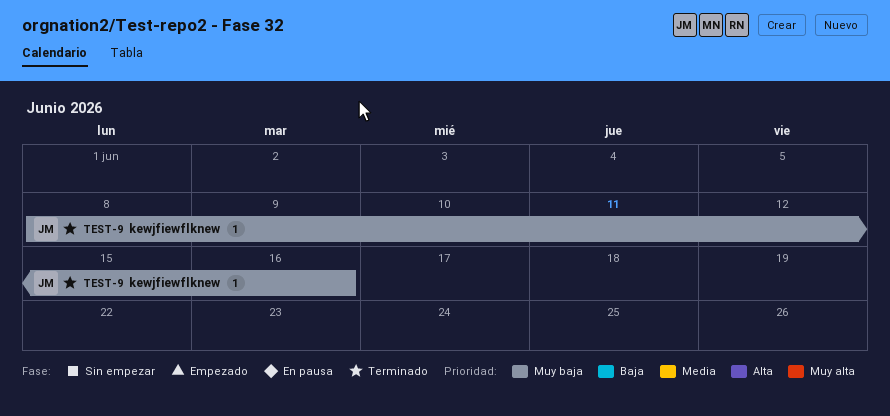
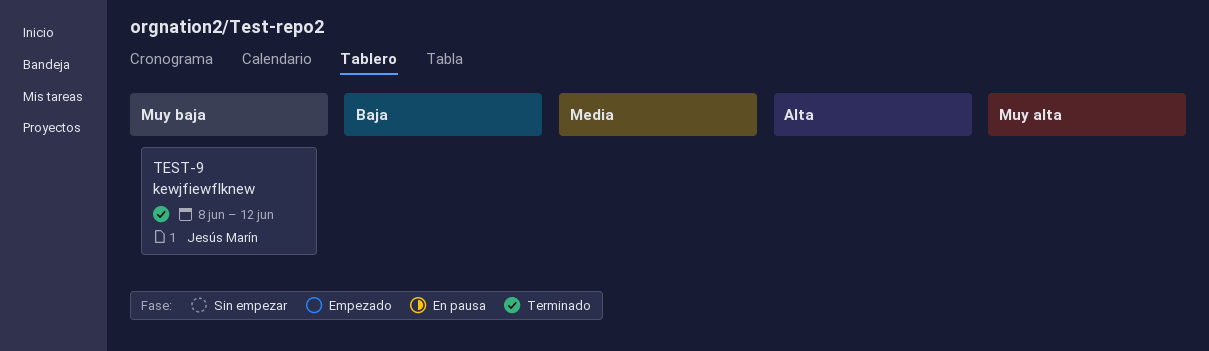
TEST-9, due: Jun 16 -> Jun 12

